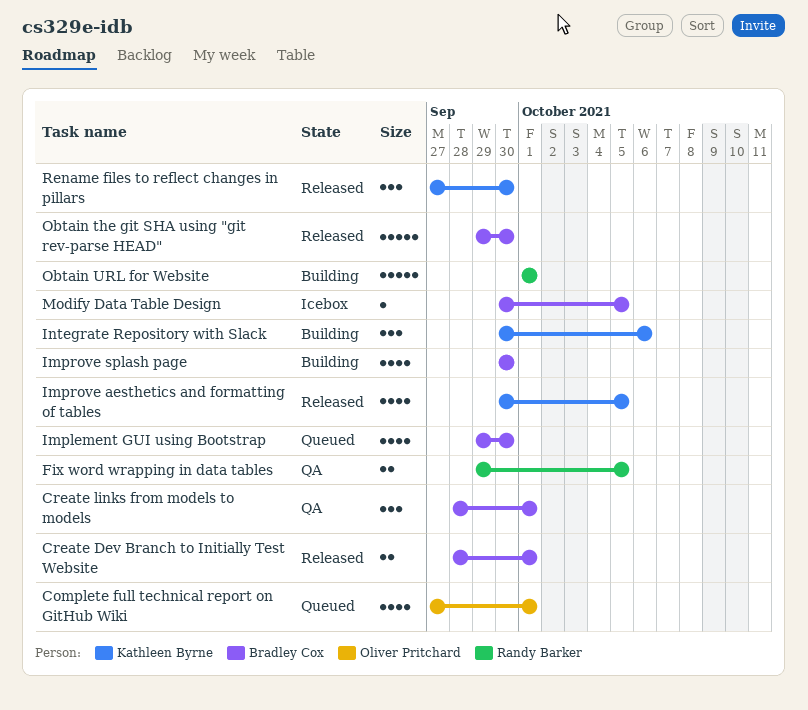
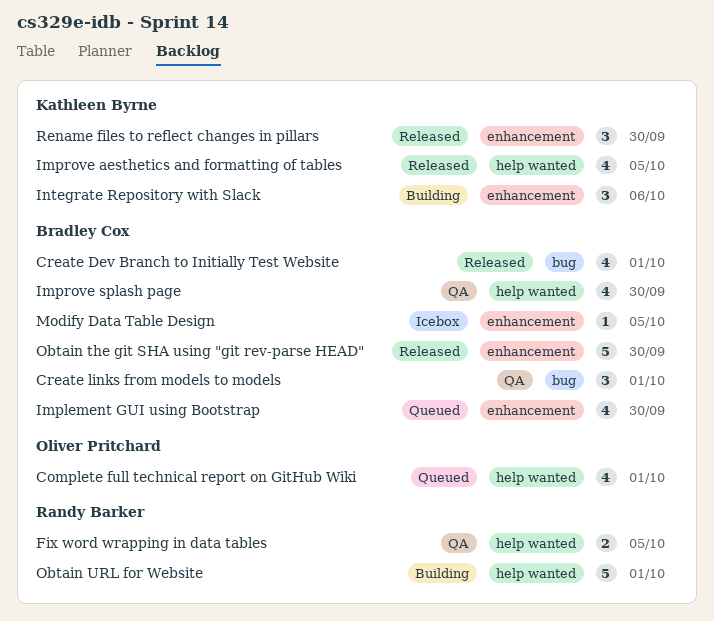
Create Dev Branch to Initially Test Website, estimate: 2 -> 4
Improve splash page, status: Building -> QA

